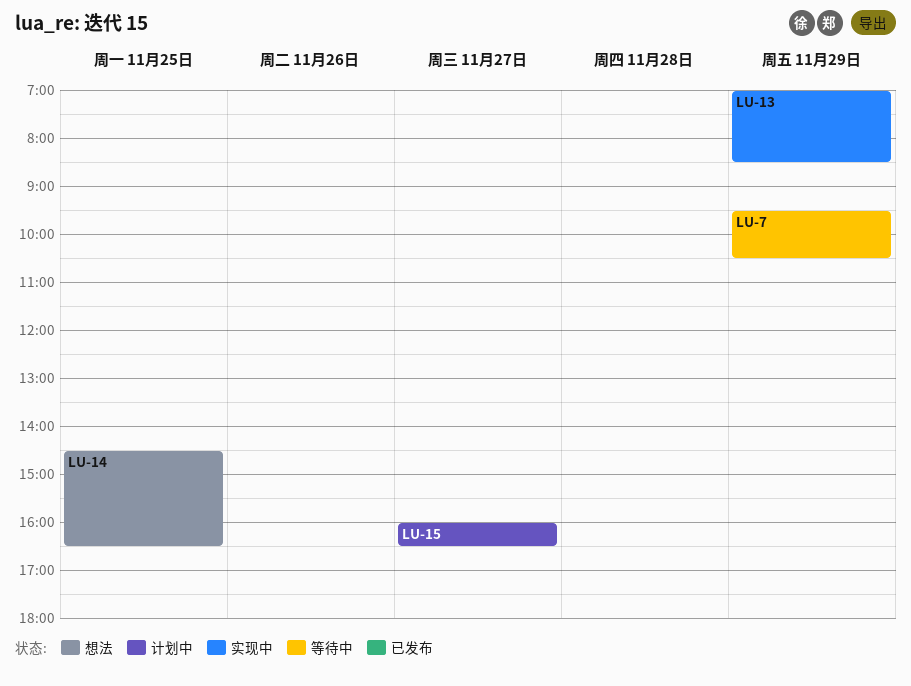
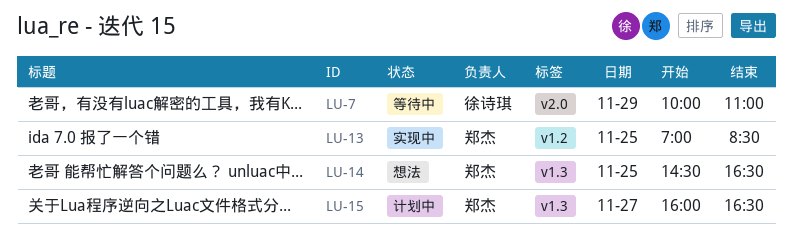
LU-7, begins: 09:30 -> 10:00
LU-7, ends: 10:30 -> 11:00
LU-13, day: Nov 29 -> Nov 25

